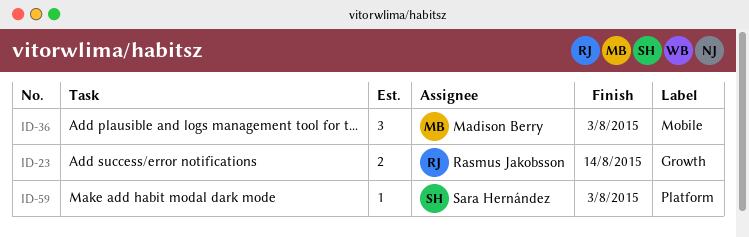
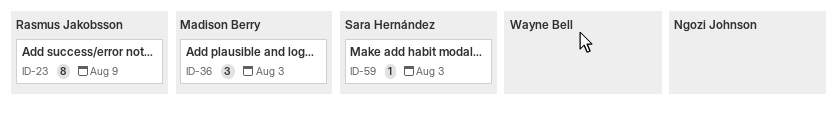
ID-23, estimate: 2 -> 8
ID-23, due: Aug 14 -> Aug 9

